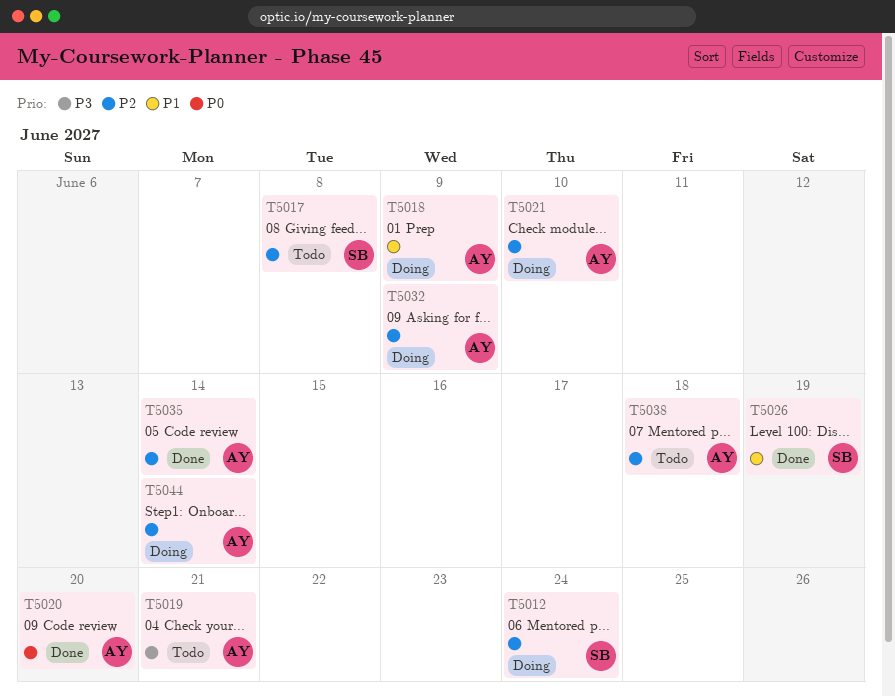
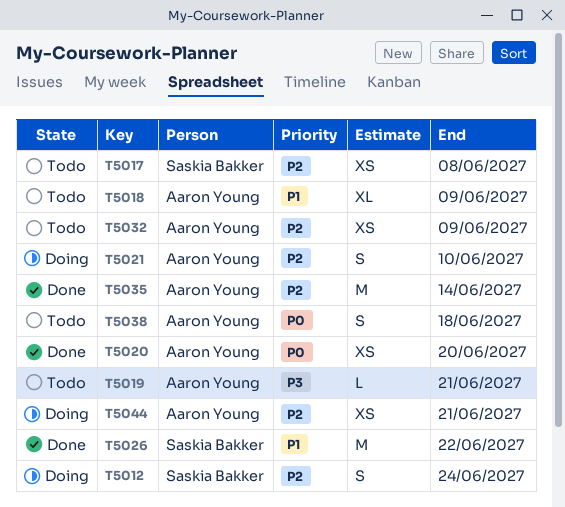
T5018, status: Doing -> Todo
T5026, due: Jun 19 -> Jun 22
T5032, status: Doing -> Todo
T5038, priority: P2 -> P0
T5044, due: Jun 14 -> Jun 21

